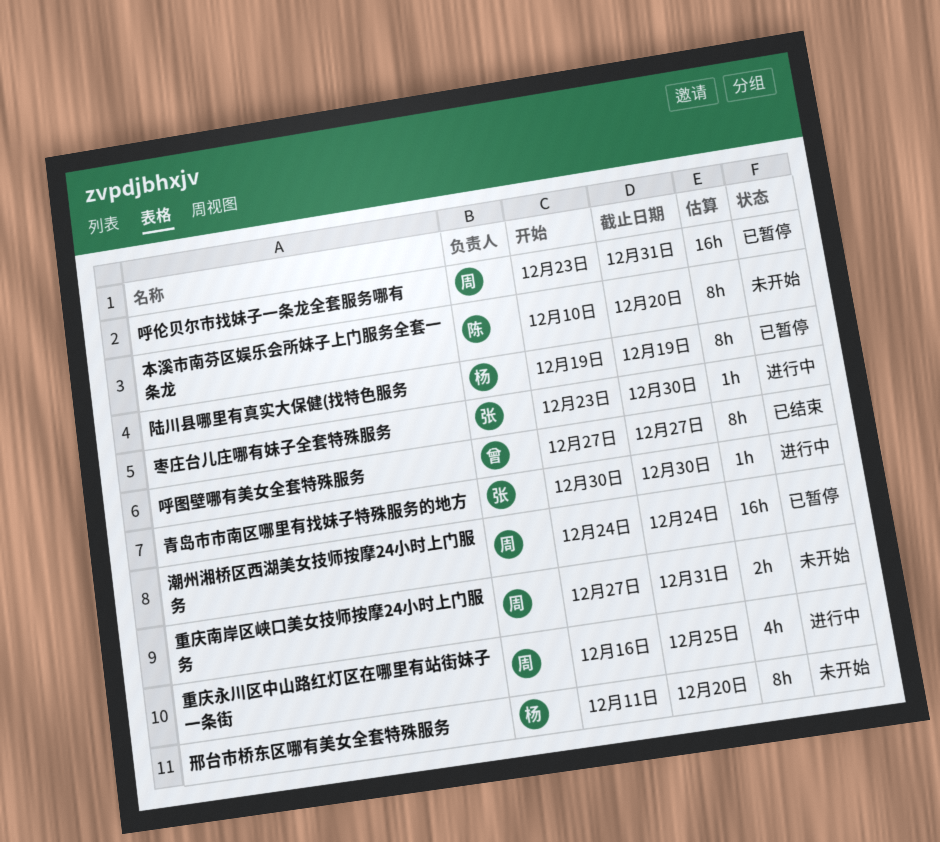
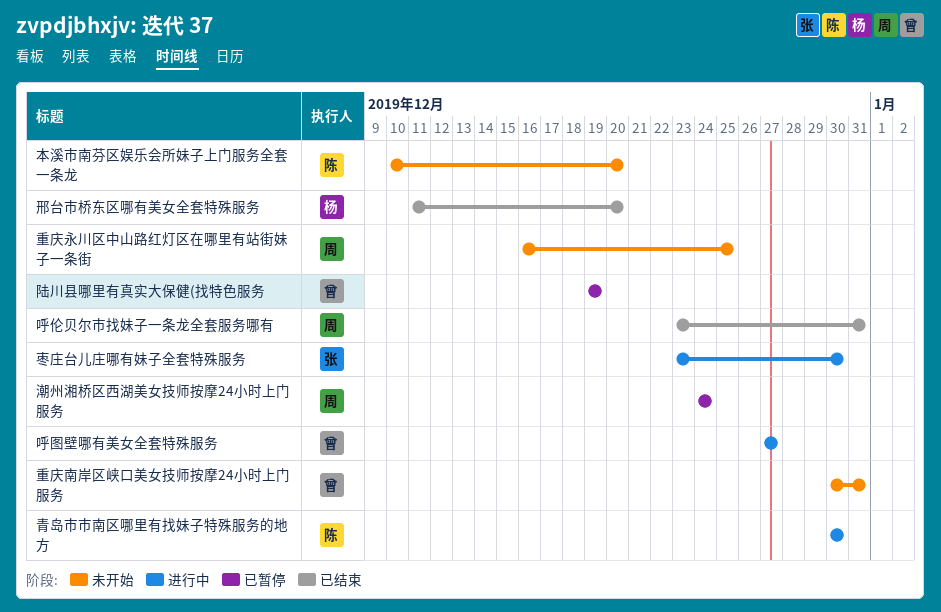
呼伦贝尔市找妹子一条龙全套服务哪有, status: 已暂停 -> 已结束
呼图壁哪有美女全套特殊服务, status: 已结束 -> 进行中
邢台市桥东区哪有美女全套特殊服务, status: 未开始 -> 已结束
重庆南岸区峡口美女技师按摩24小时上门服务, owner: 周 -> 曾
重庆南岸区峡口美女技师按摩24小时上门服务, start: Dec 27 -> Dec 30
重庆永川区中山路红灯区在哪里有站街妹子一条街, status: 进行中 -> 未开始
陆川县哪里有真实大保健(找特色服务, owner: 杨 -> 曾
青岛市市南区哪里有找妹子特殊服务的地方, owner: 张 -> 陈

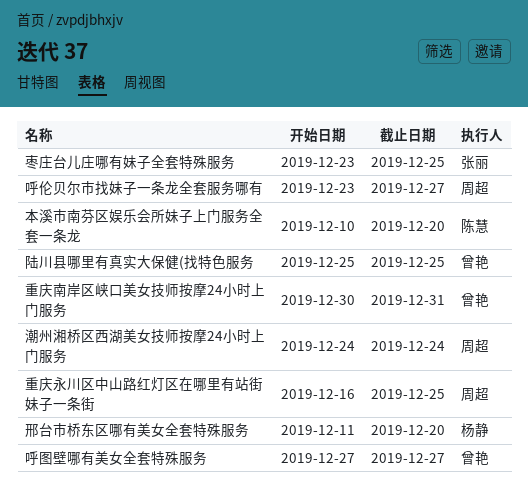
呼伦贝尔市找妹子一条龙全套服务哪有, due: Dec 31 -> Dec 27
枣庄台儿庄哪有妹子全套特殊服务, due: Dec 30 -> Dec 25
陆川县哪里有真实大保健(找特色服务, start: Dec 19 -> Dec 25
陆川县哪里有真实大保健(找特色服务, due: Dec 19 -> Dec 25
青岛市市南区哪里有找妹子特殊服务的地方: present -> none

